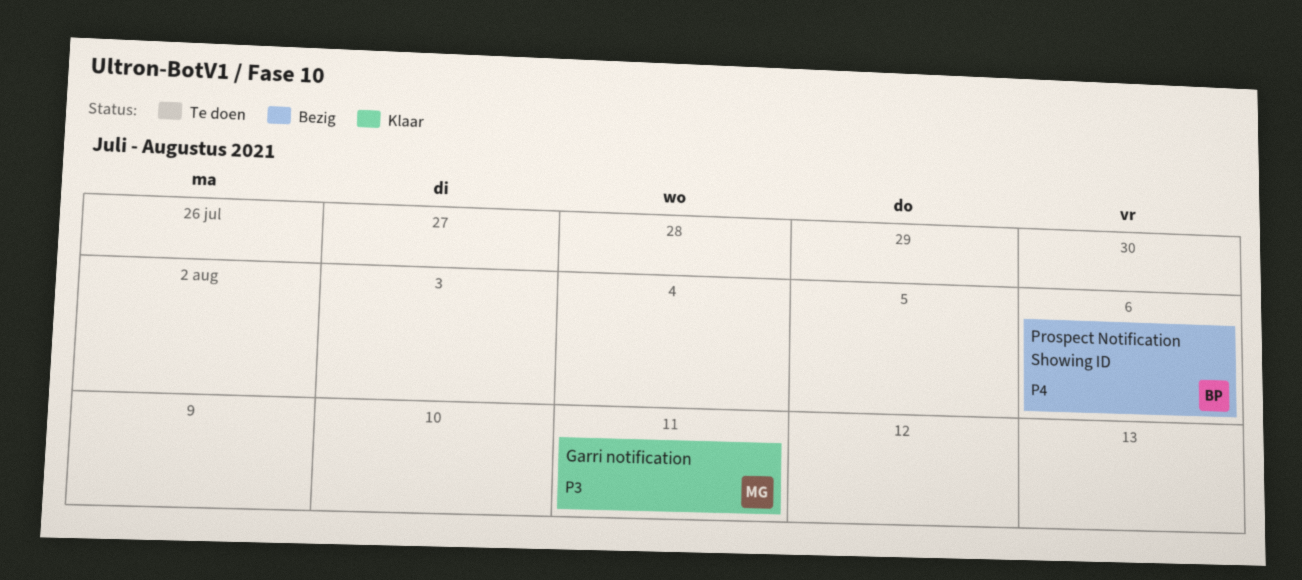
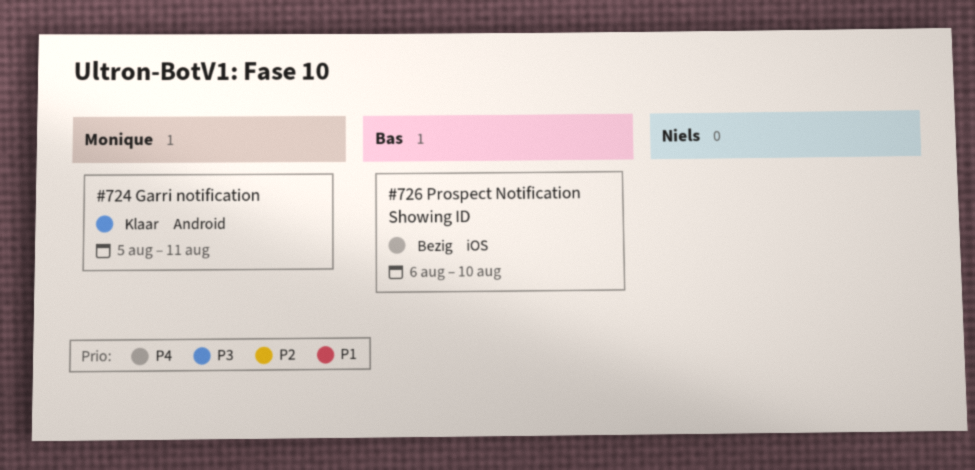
Prospect Notification Showing ID, due: Aug 6 -> Aug 10

